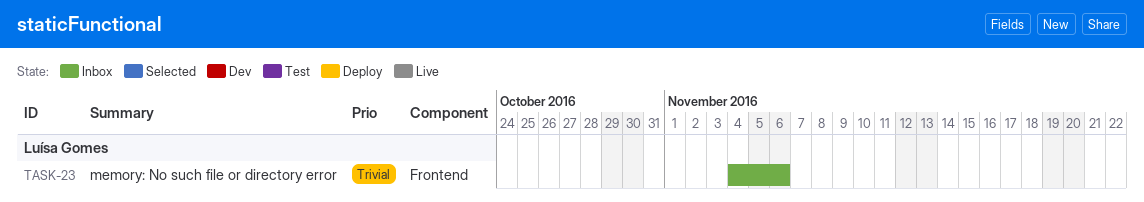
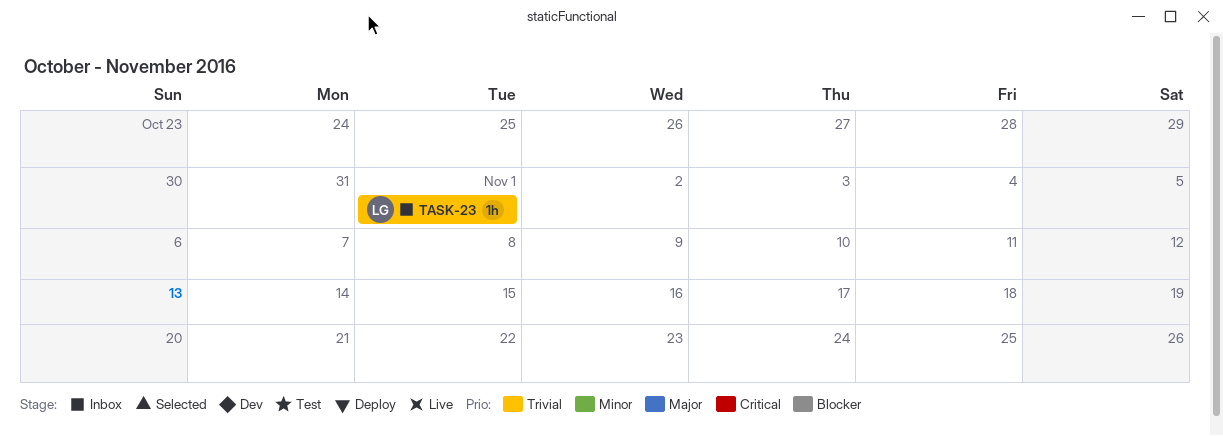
TASK-23, start: Nov 4 -> Nov 1
TASK-23, due: Nov 6 -> Nov 1

